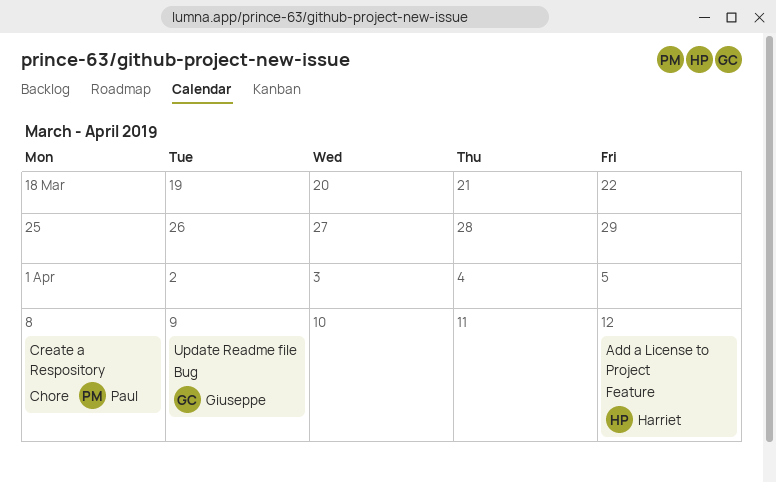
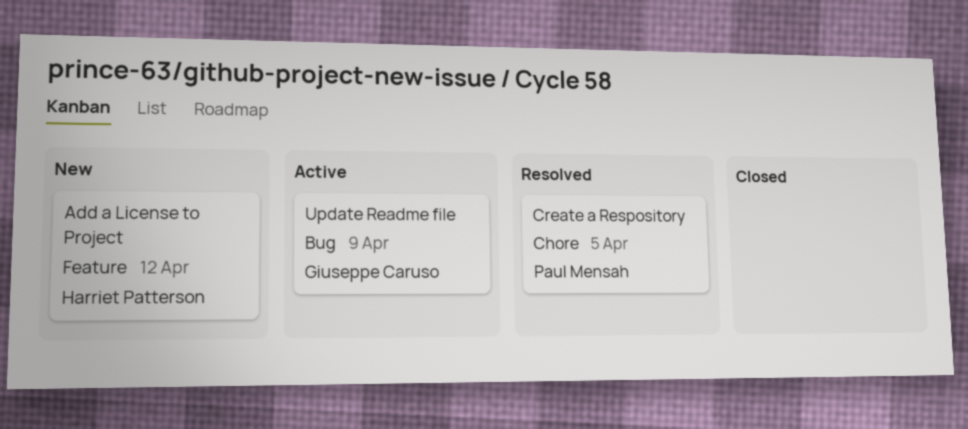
Create a Respository, due: Apr 8 -> Apr 5

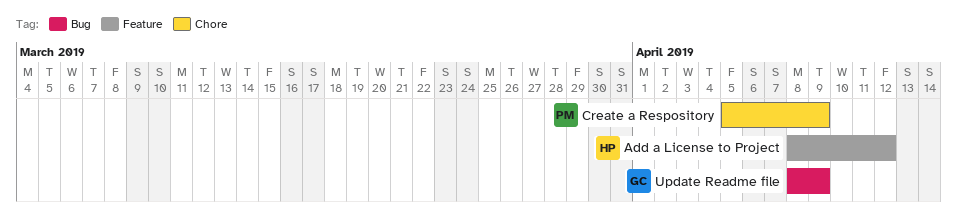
Create a Respository, due: Apr 5 -> Apr 9

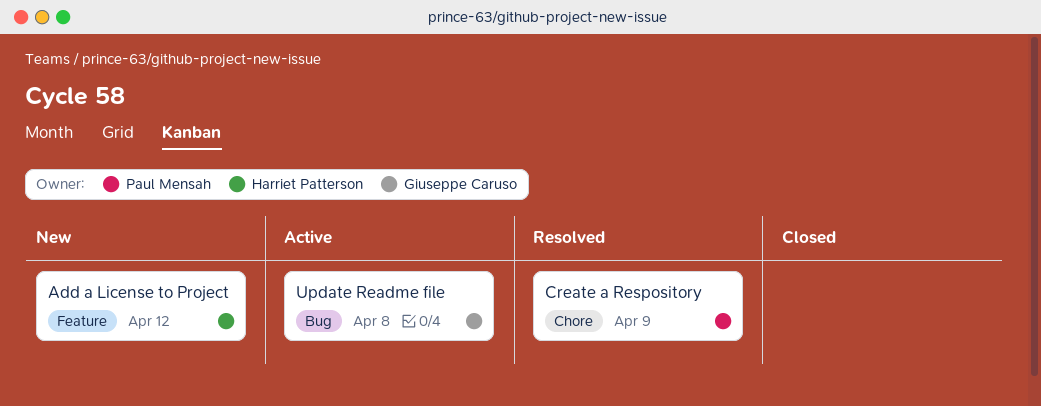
Update Readme file, due: Apr 9 -> Apr 8

